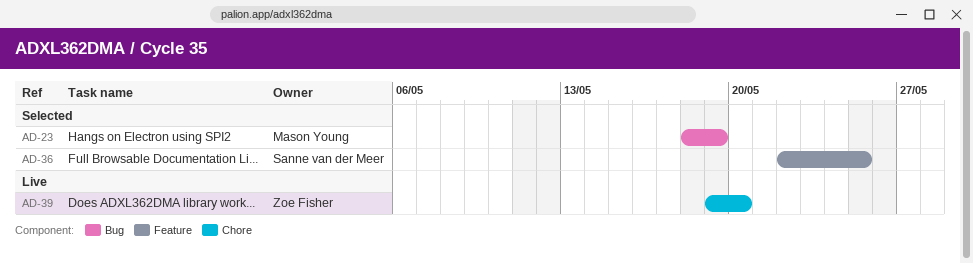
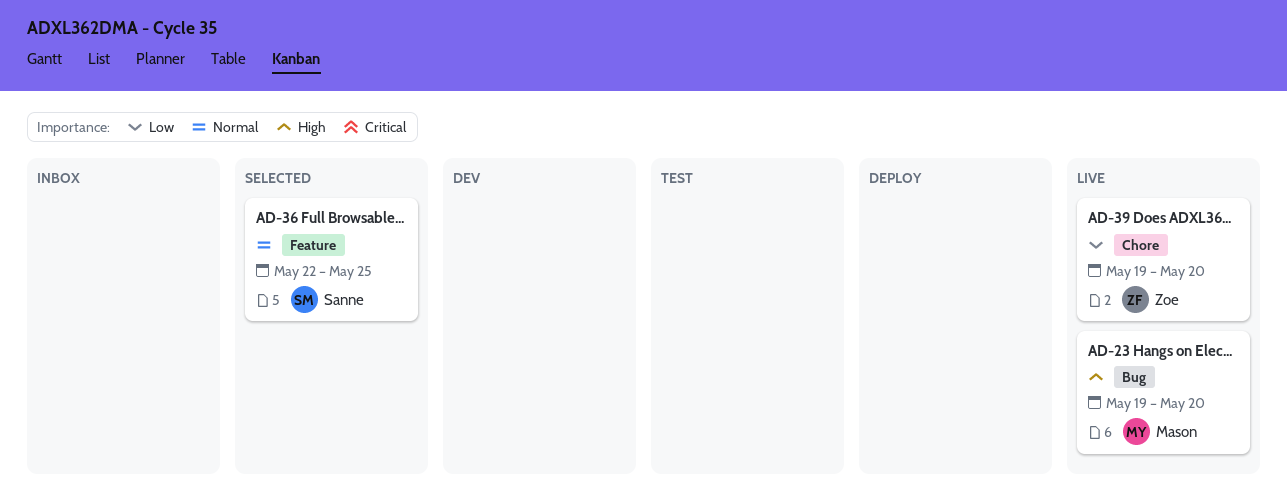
AD-23, status: Selected -> Live
AD-23, start: May 18 -> May 19
AD-23, due: May 19 -> May 20

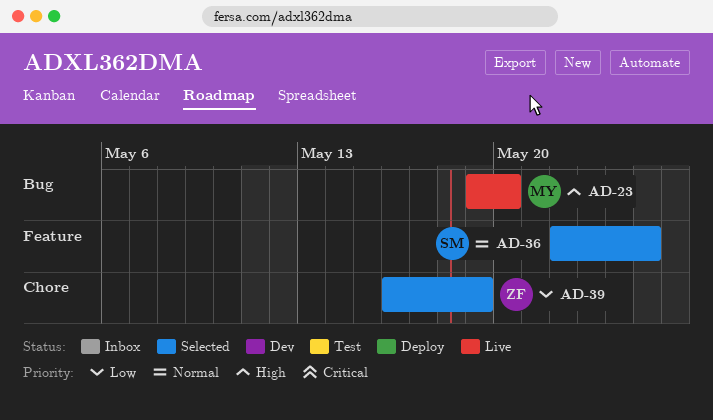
AD-39, status: Live -> Selected
AD-39, start: May 19 -> May 16
AD-39, due: May 20 -> May 19

